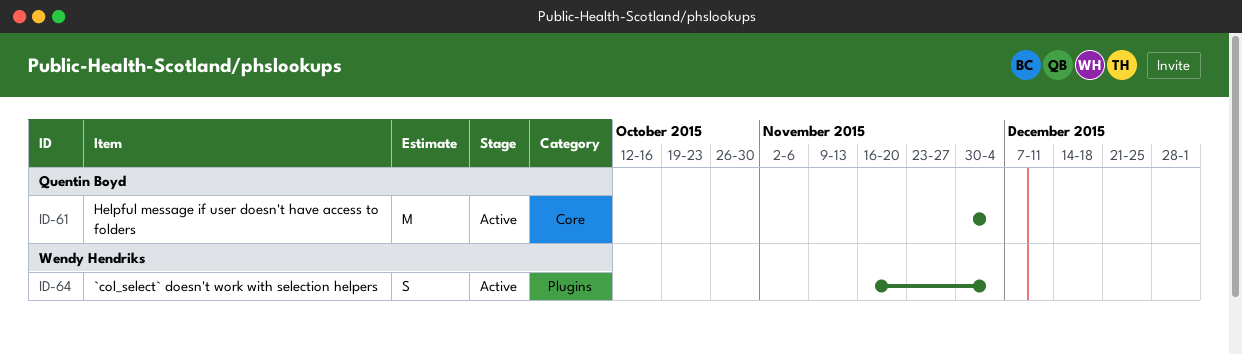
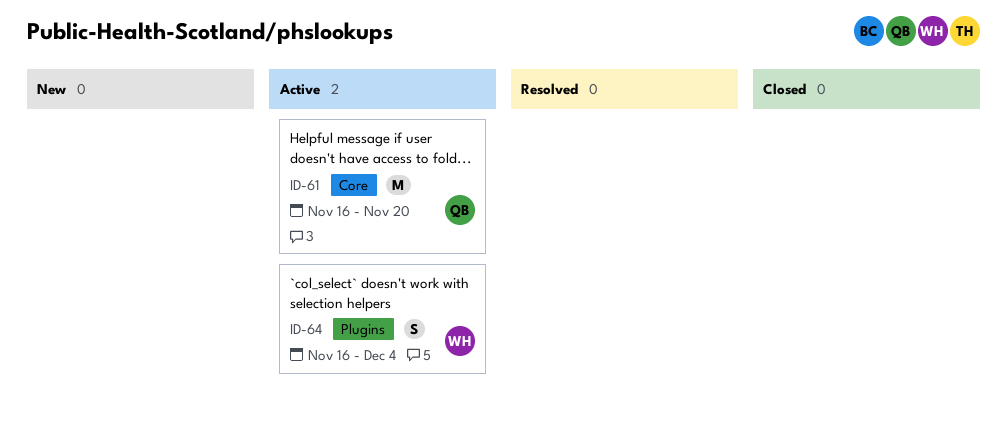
ID-61, start: Nov 30 -> Nov 16
ID-61, due: Dec 4 -> Nov 20

